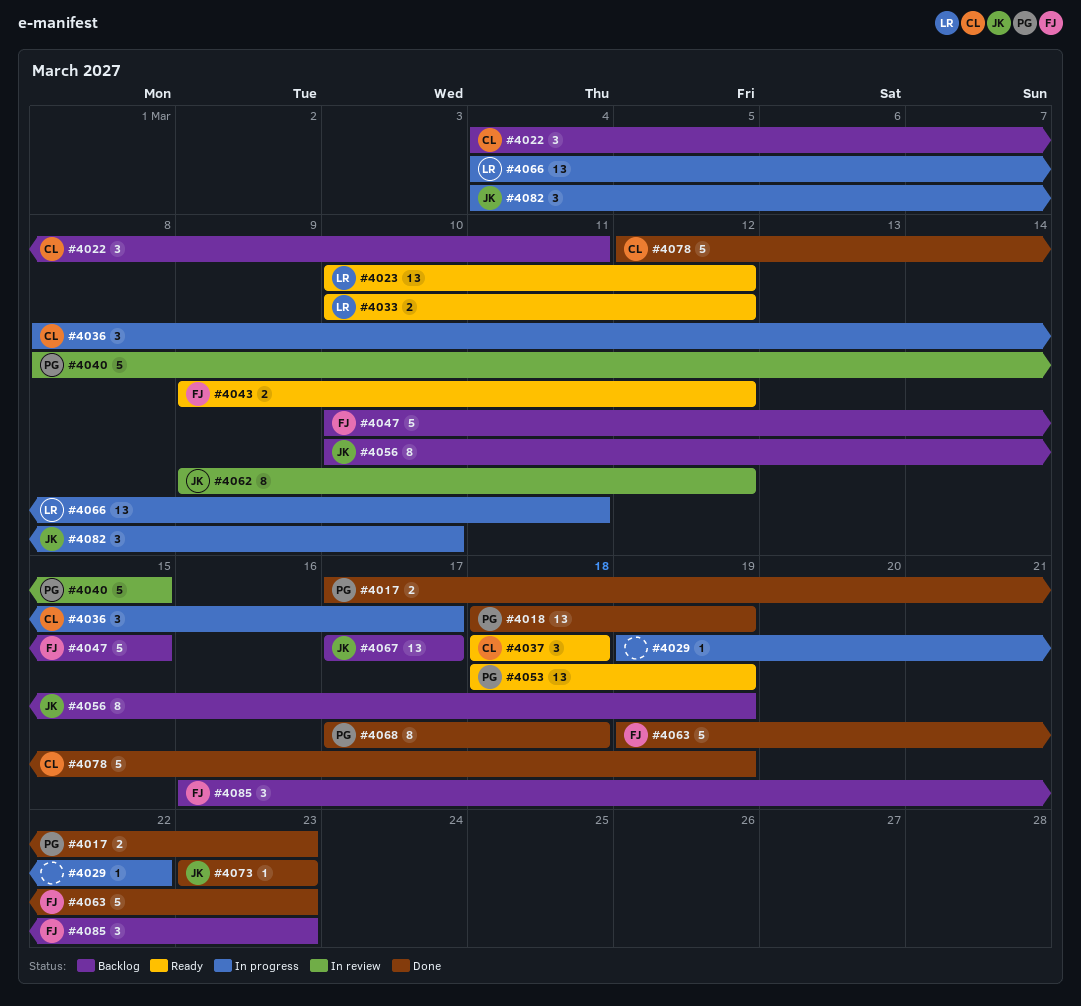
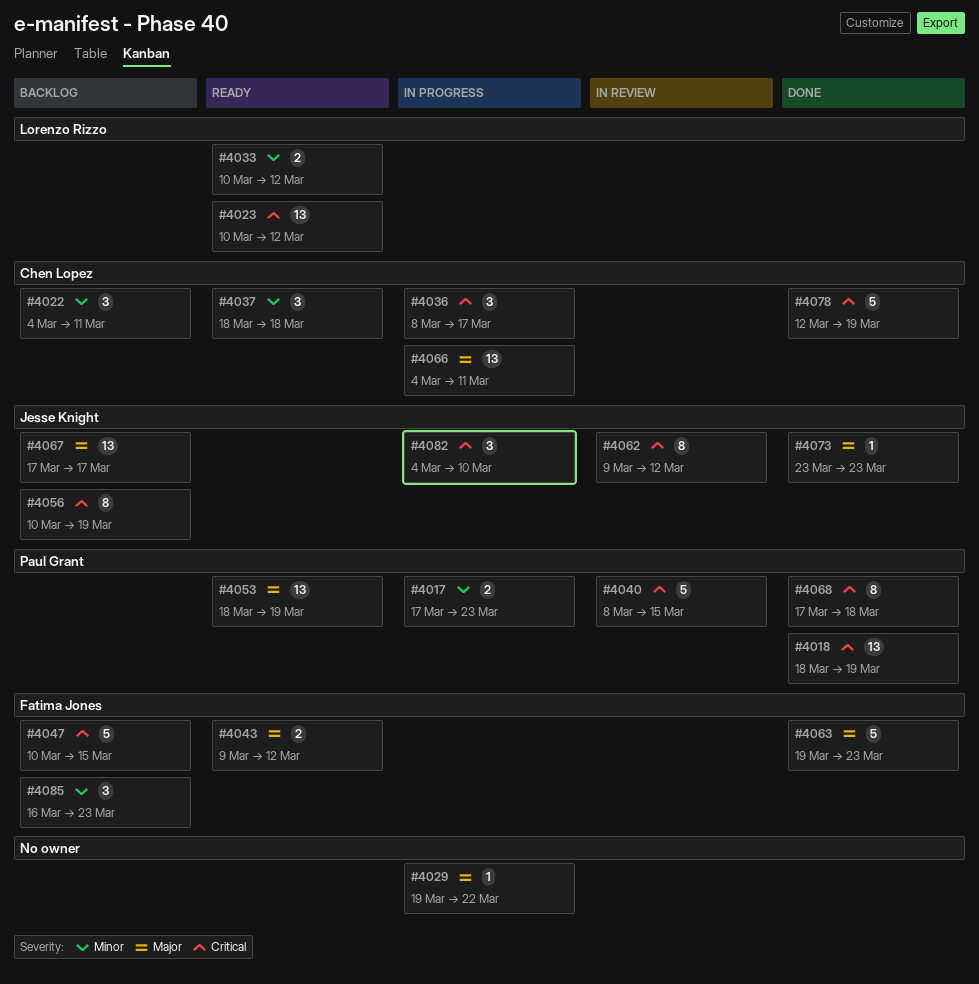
#4017, status: Done -> In progress
#4066, owner: Lorenzo Rizzo -> Chen Lopez

